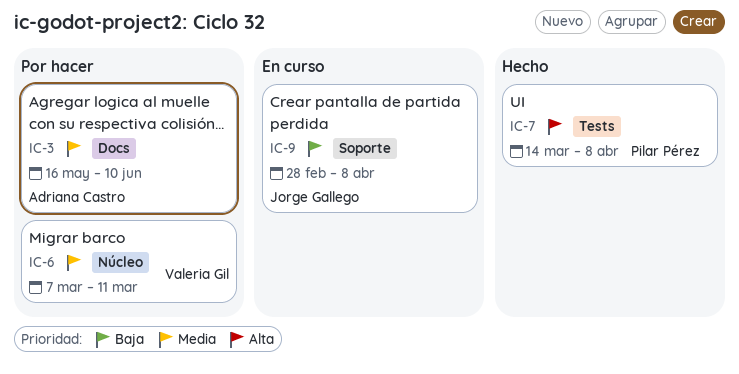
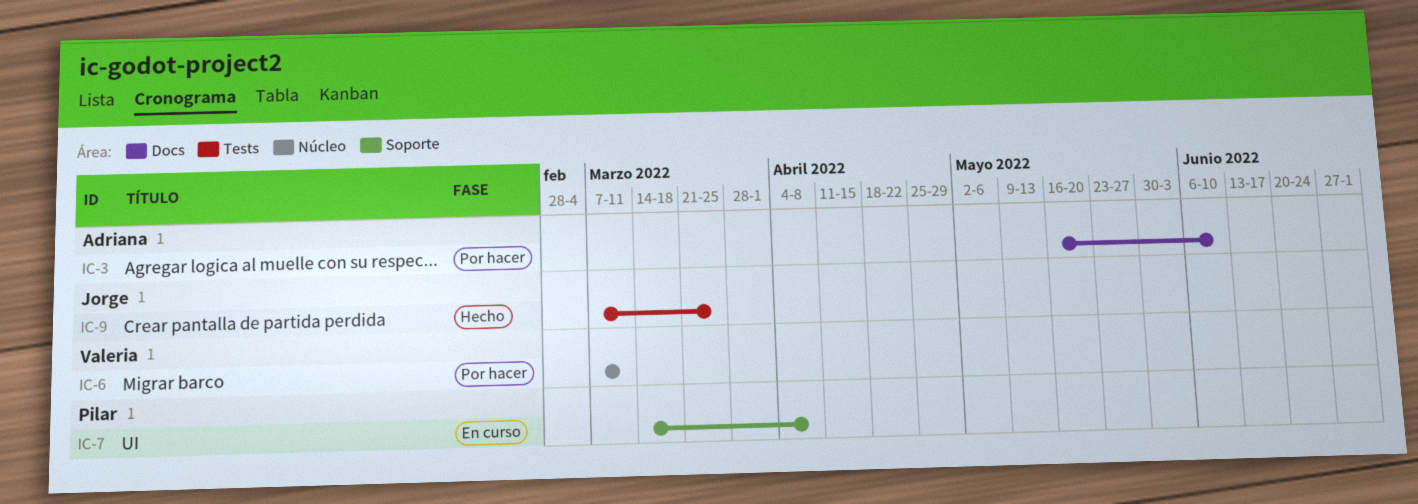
IC-7, status: Hecho -> En curso
IC-7, label: Tests -> Soporte
IC-9, status: En curso -> Hecho
IC-9, label: Soporte -> Tests
IC-9, start: Feb 28 -> Mar 7
IC-9, due: Apr 8 -> Mar 25

